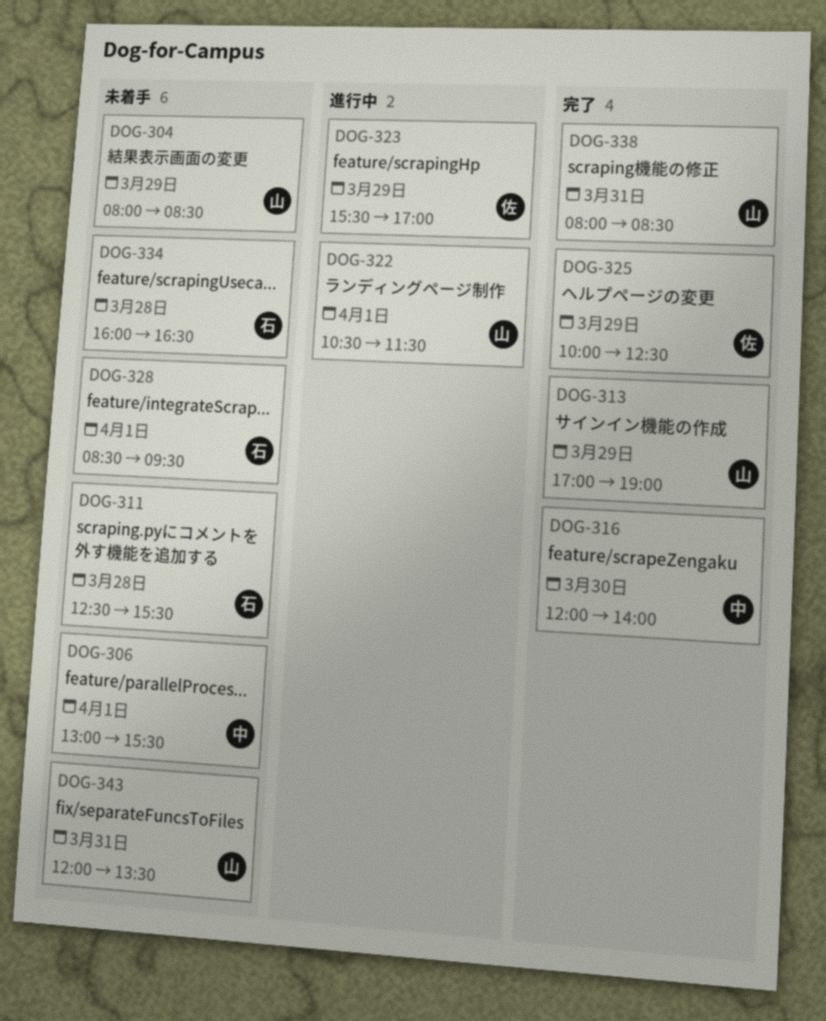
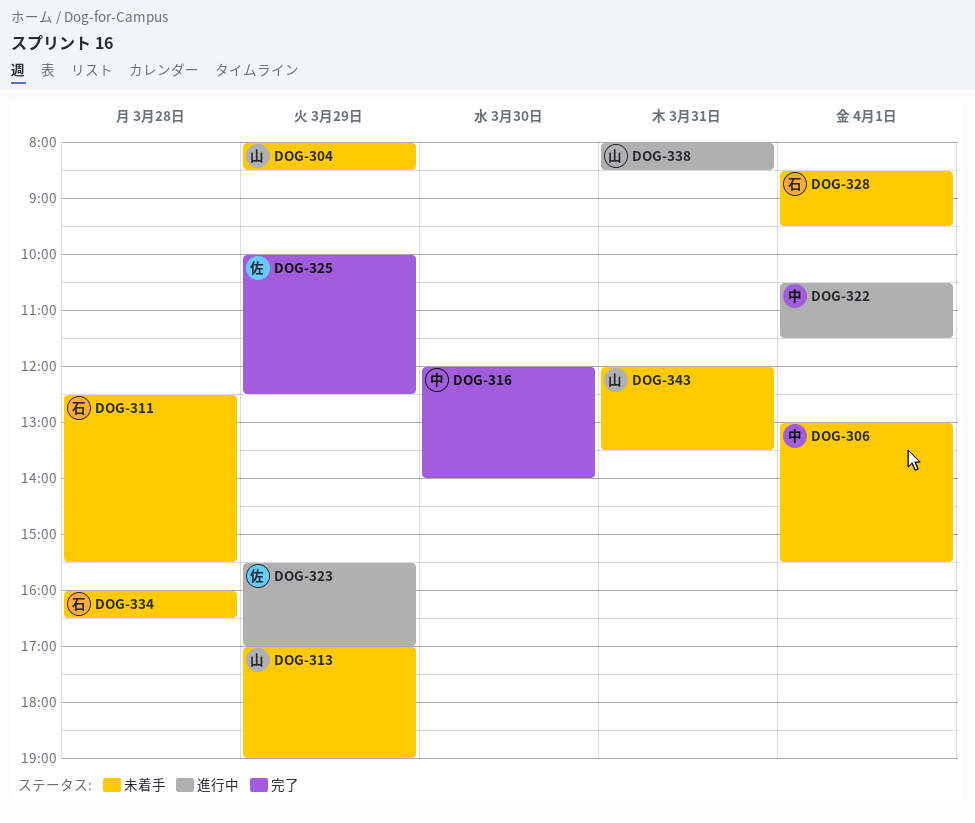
DOG-313, status: 完了 -> 未着手
DOG-322, owner: 山 -> 中
DOG-338, status: 完了 -> 進行中

